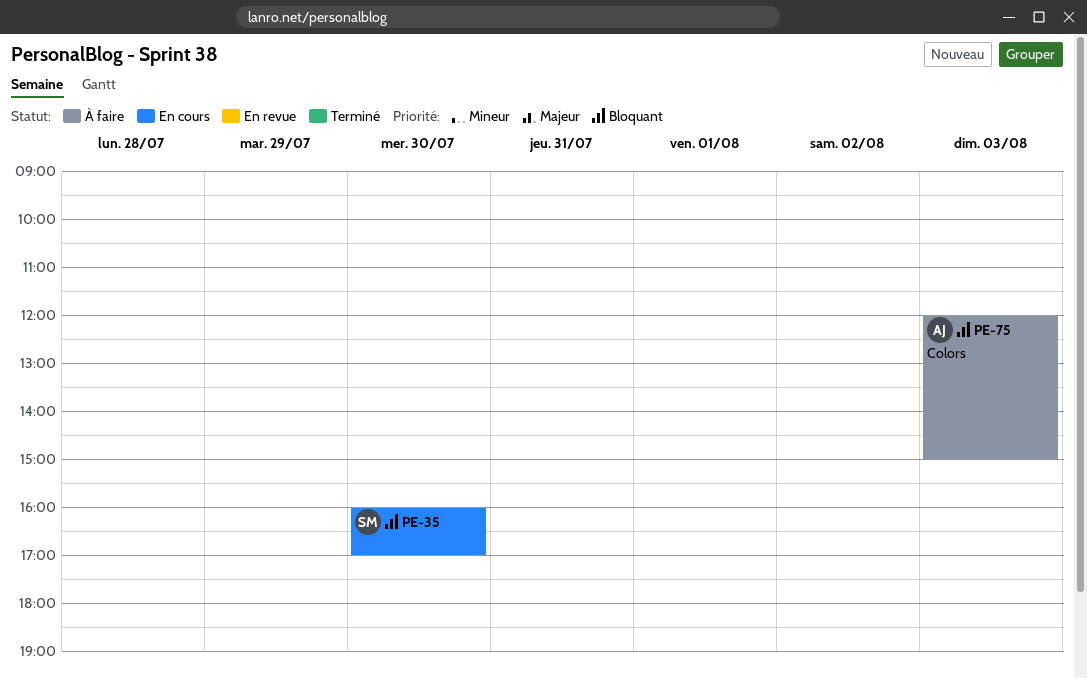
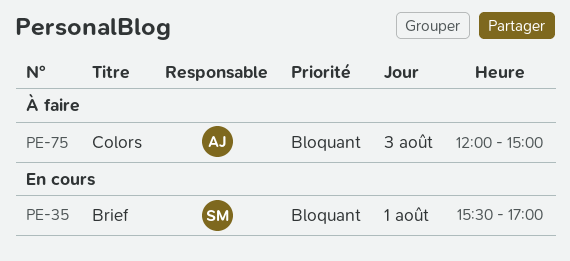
PE-35, day: Jul 30 -> Aug 1
PE-35, begins: 16:00 -> 15:30

